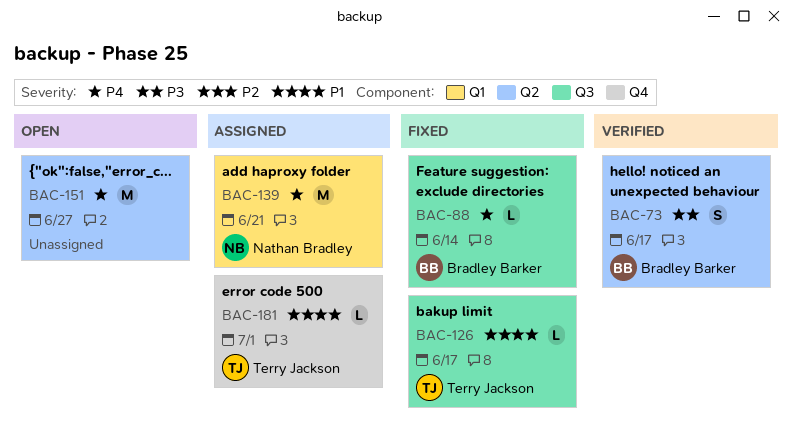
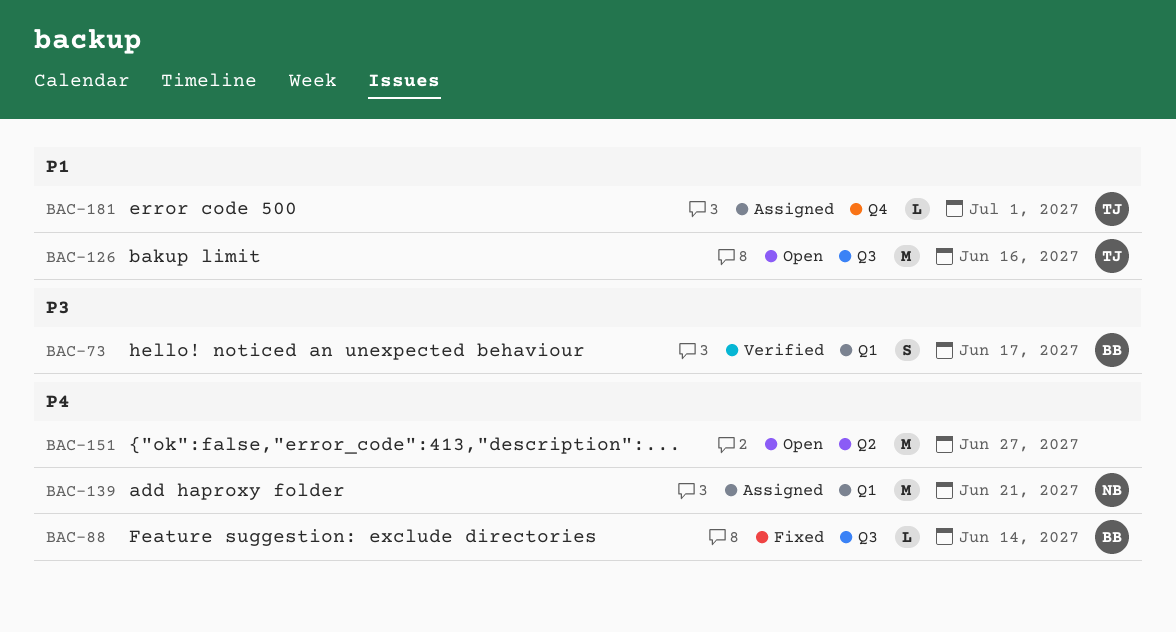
BAC-73, label: Q2 -> Q1
BAC-126, status: Fixed -> Open
BAC-126, estimate: L -> M
BAC-126, due: Jun 17 -> Jun 16

